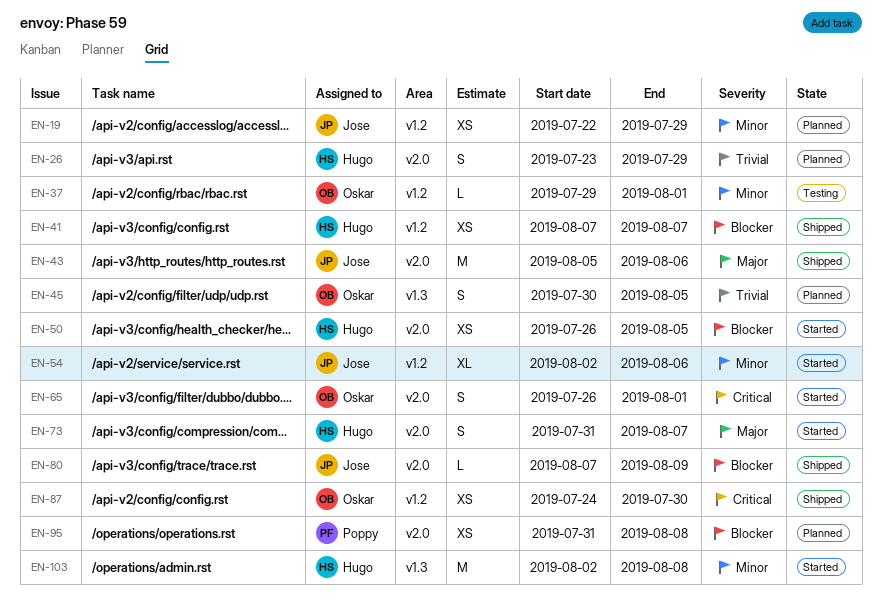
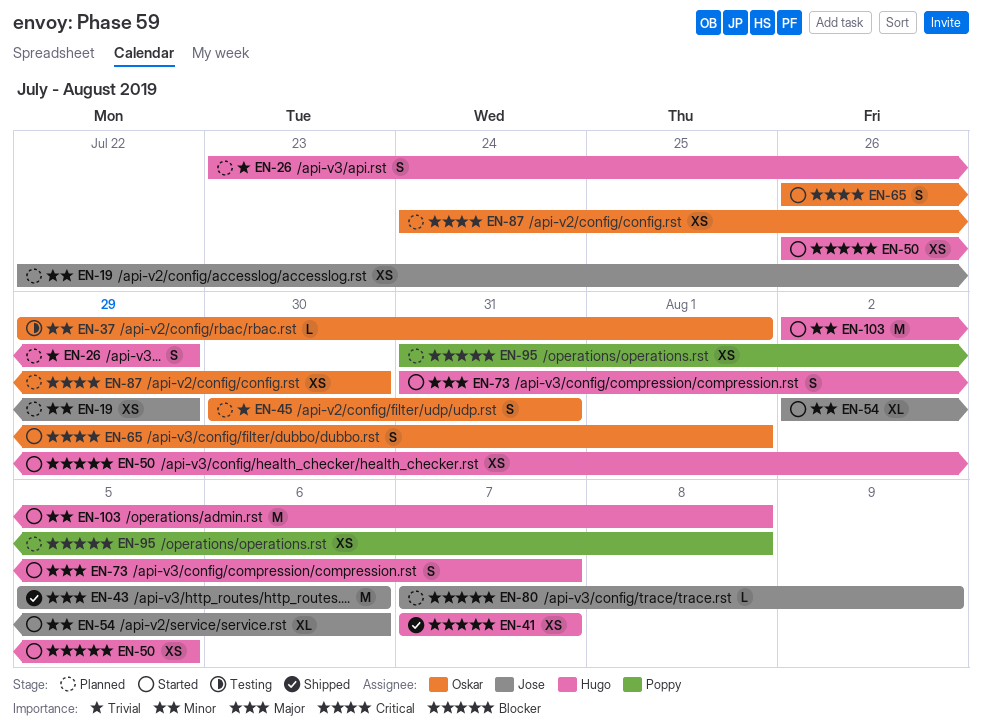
EN-45, due: Aug 5 -> Jul 31
EN-80, status: Shipped -> Planned
EN-87, status: Shipped -> Planned

